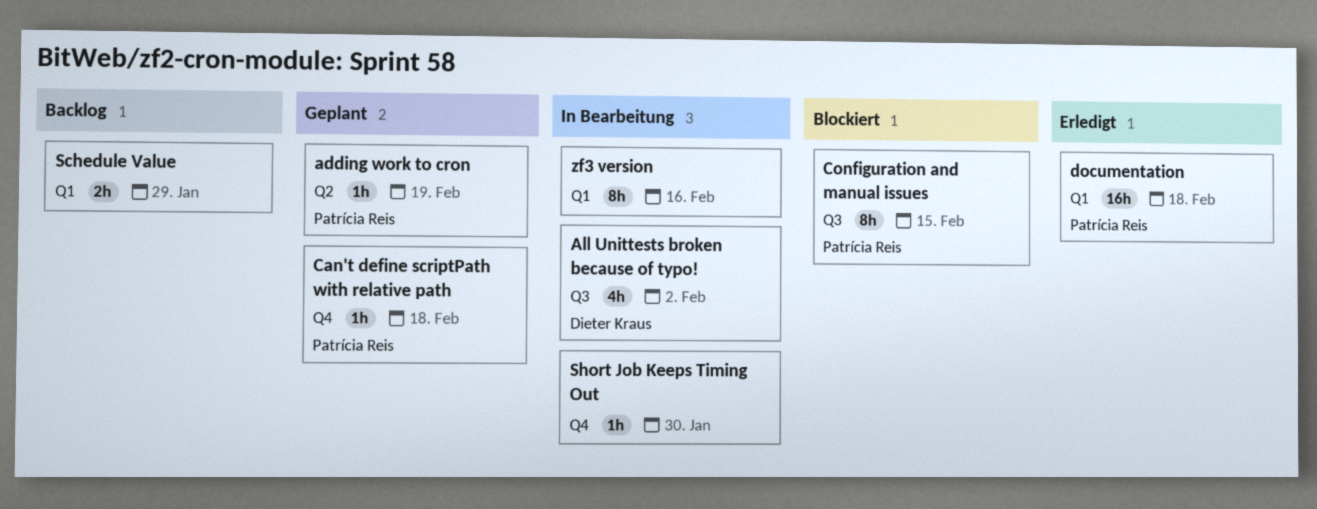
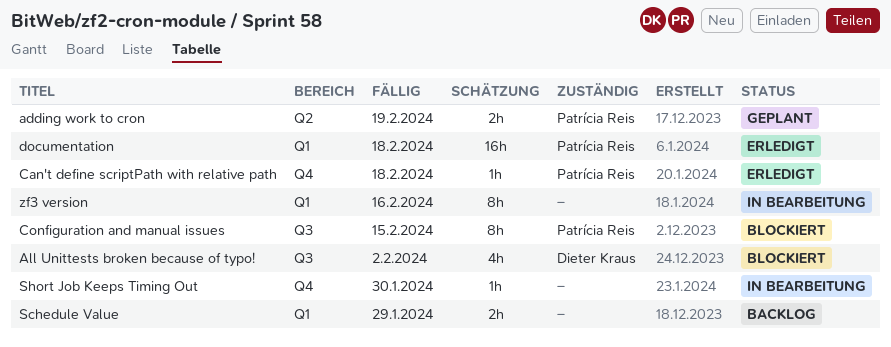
adding work to cron, estimate: 1h -> 2h
All Unittests broken because of typo!, status: In Bearbeitung -> Blockiert
Can't define scriptPath with relative path, status: Geplant -> Erledigt

